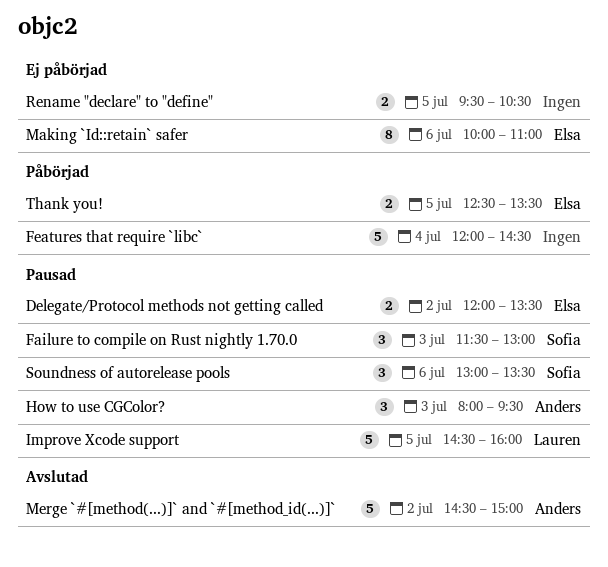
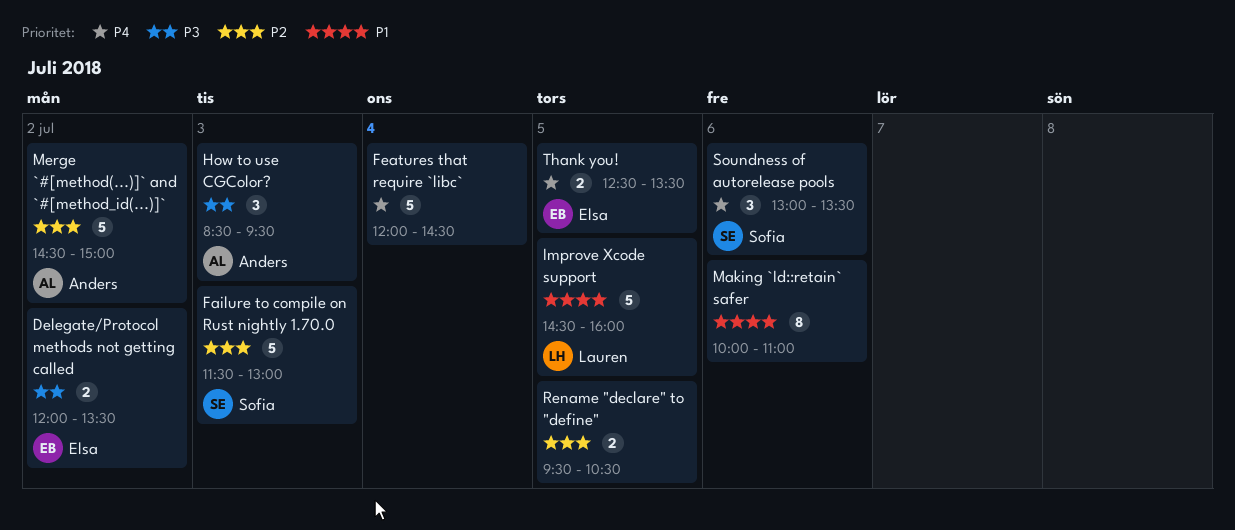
Failure to compile on Rust nightly 1.70.0, estimate: 3 -> 5
How to use CGColor?, begins: 08:00 -> 08:30
Making `Id::retain` safer, owner: Elsa -> none

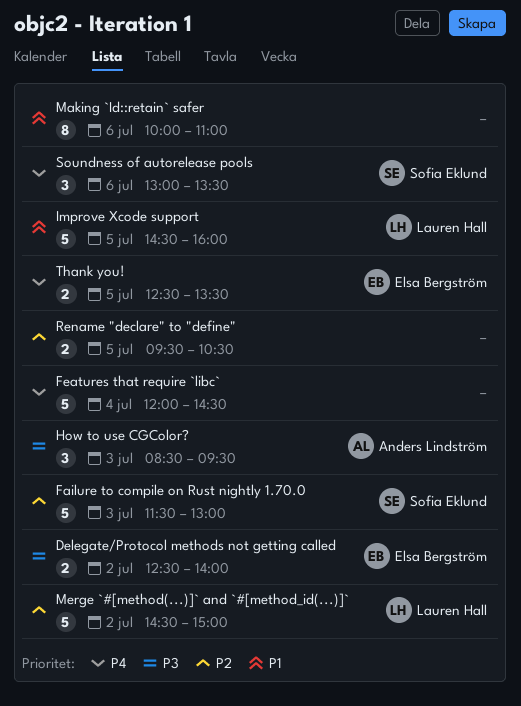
Delegate/Protocol methods not getting called, begins: 12:00 -> 12:30
Delegate/Protocol methods not getting called, ends: 13:30 -> 14:00
Merge `#[method(...)]` and `#[method_id(...)]`, owner: Anders Lindström -> Lauren Hall

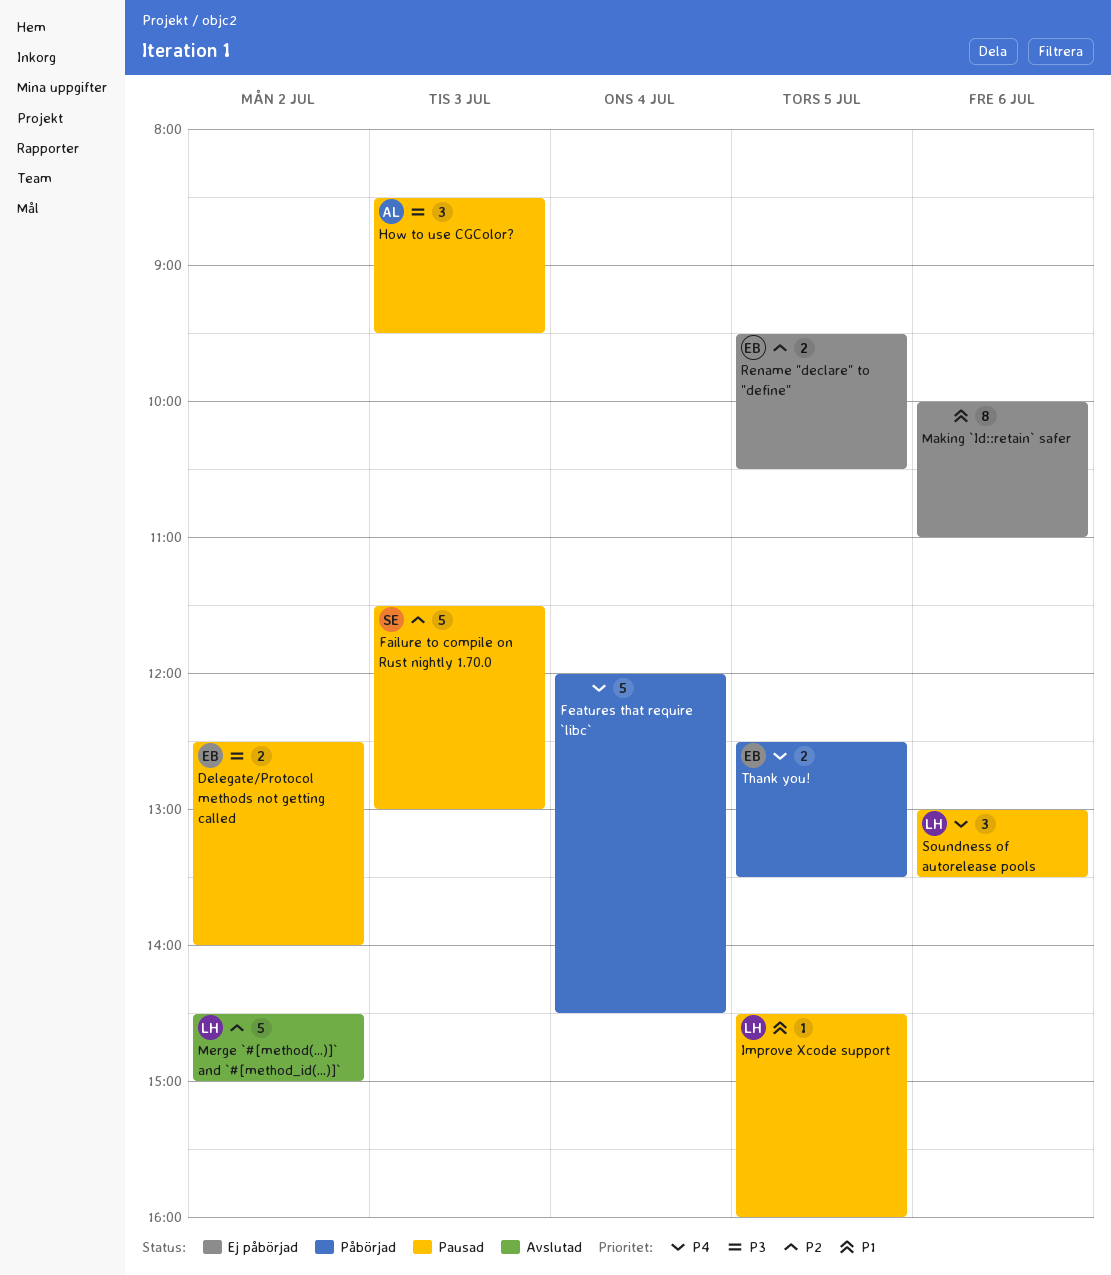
Improve Xcode support, estimate: 5 -> 1
Rename "declare" to "define", owner: none -> Elsa Bergström
Soundness of autorelease pools, owner: Sofia Eklund -> Lauren Hall

